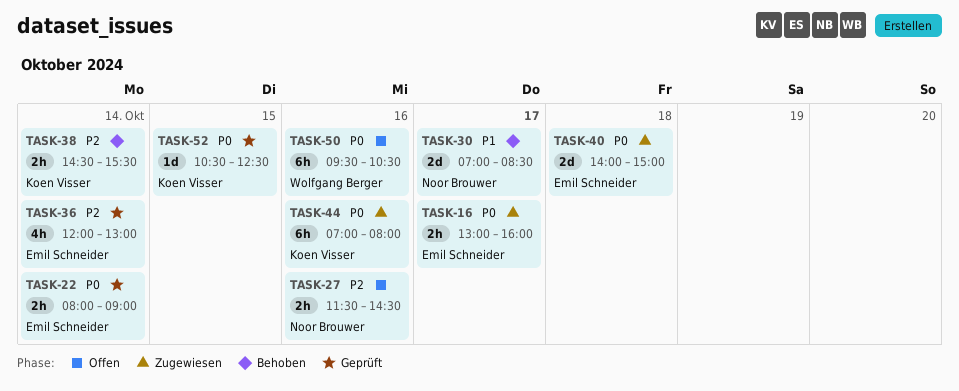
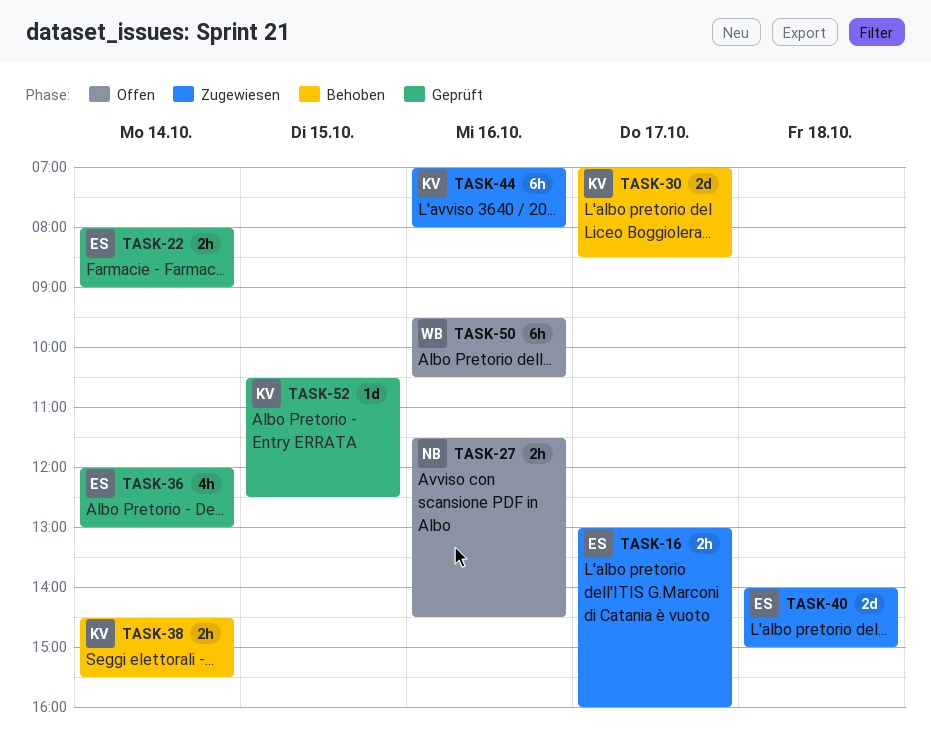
TASK-30, owner: Noor Brouwer -> Koen Visser

